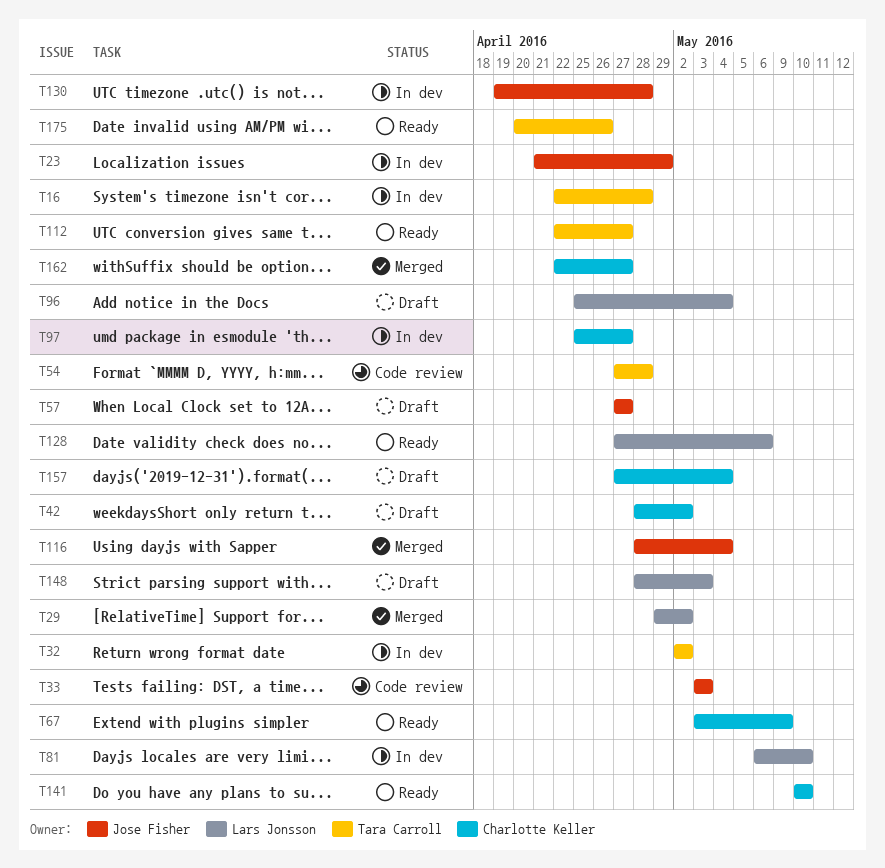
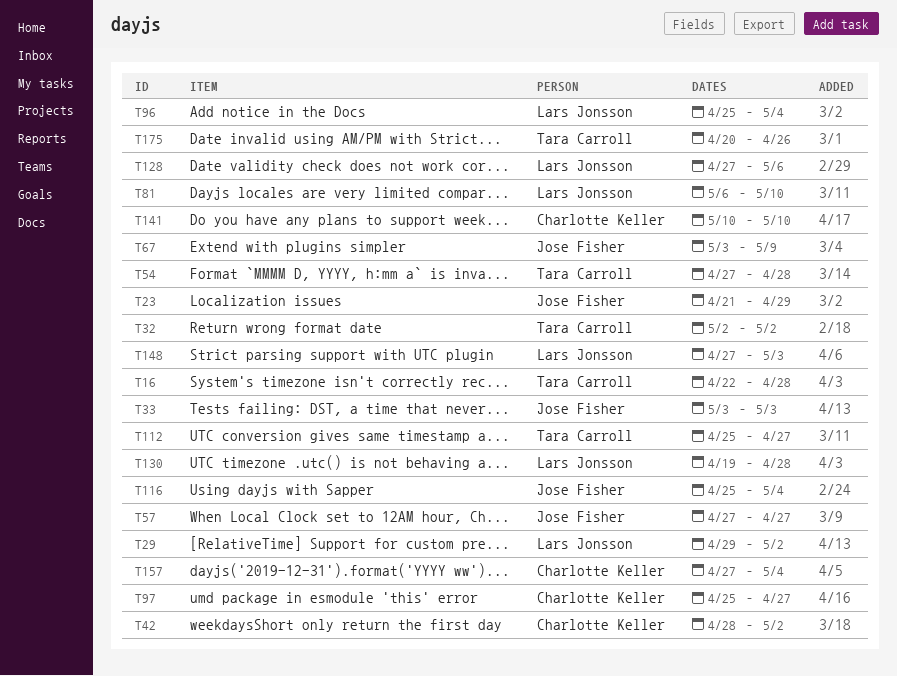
T67, owner: Charlotte Keller -> Jose Fisher
T112, start: Apr 22 -> Apr 25
T116, start: Apr 28 -> Apr 25
T130, owner: Jose Fisher -> Lars Jonsson
T148, start: Apr 28 -> Apr 27
T162: present -> none

